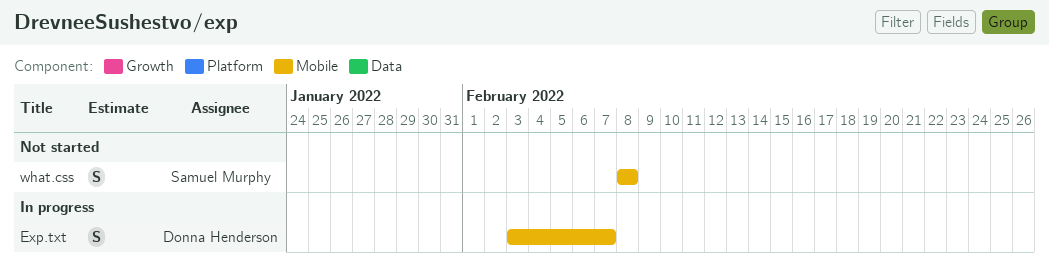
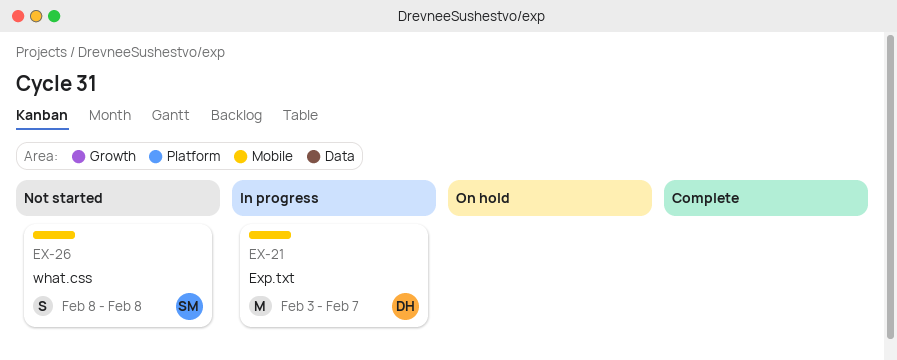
Exp.txt, estimate: S -> M

